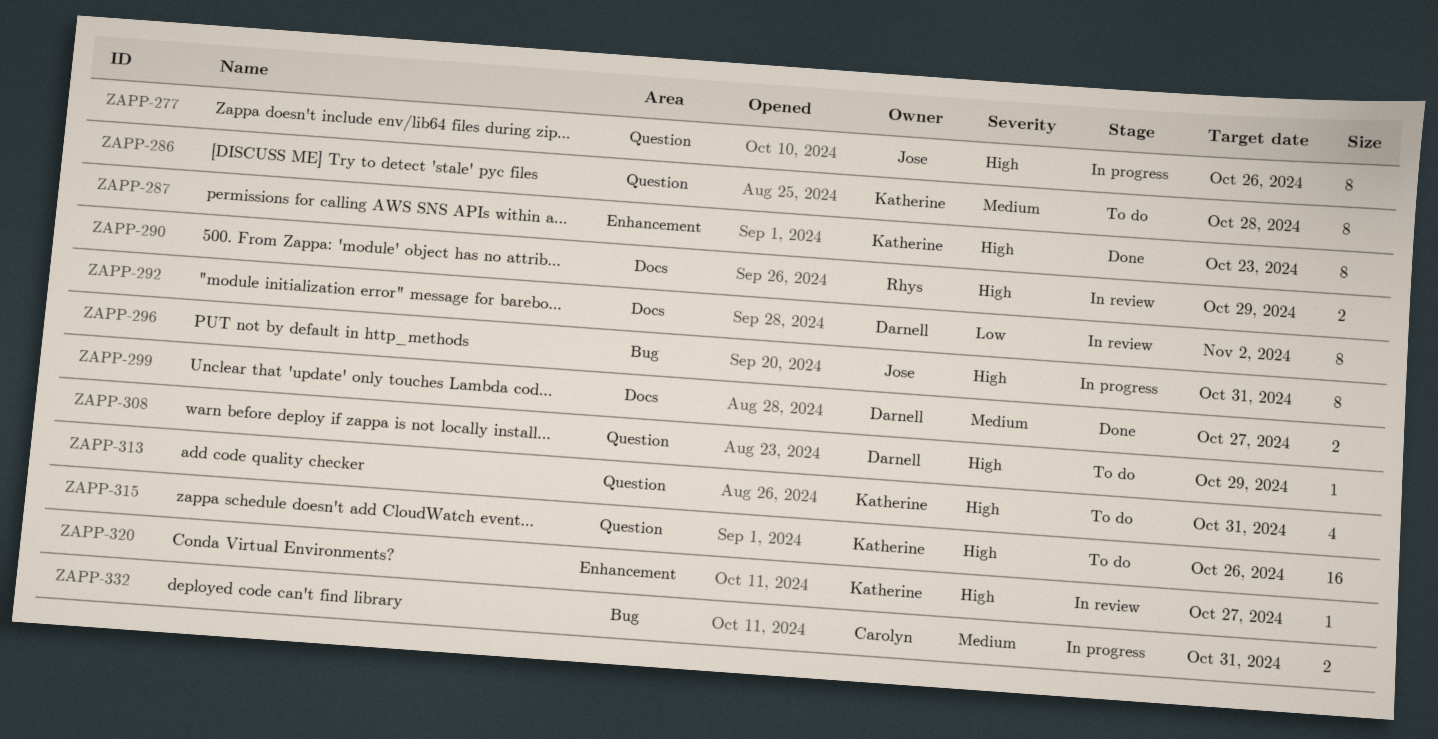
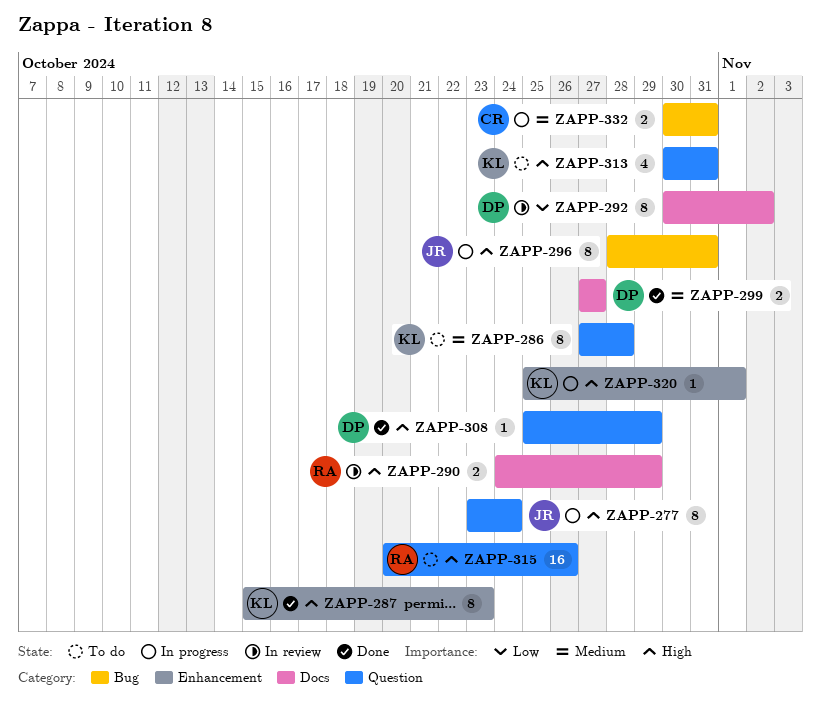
ZAPP-277, due: Oct 26 -> Oct 24
ZAPP-308, status: To do -> Done
ZAPP-315, owner: Katherine -> Rhys
ZAPP-320, status: In review -> In progress
ZAPP-320, due: Oct 27 -> Nov 1

